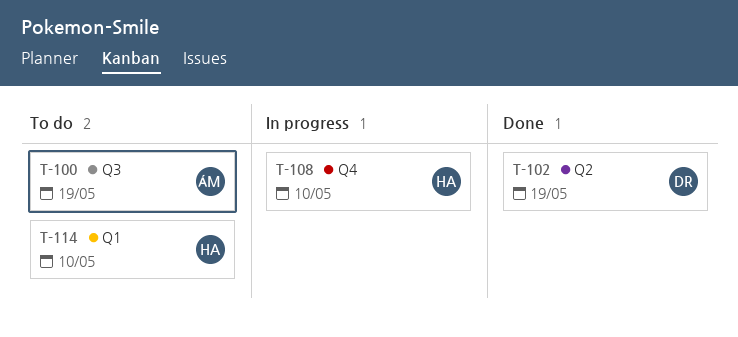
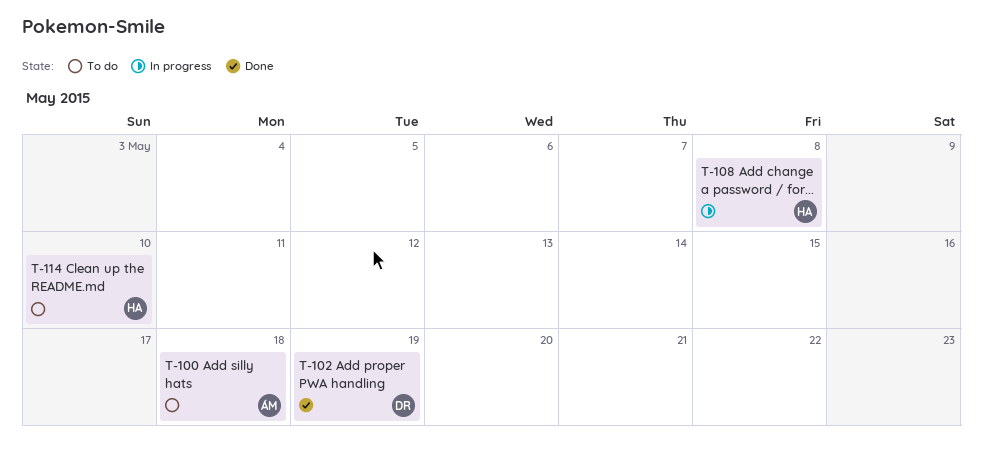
T-100, due: May 19 -> May 18
T-108, due: May 10 -> May 8

